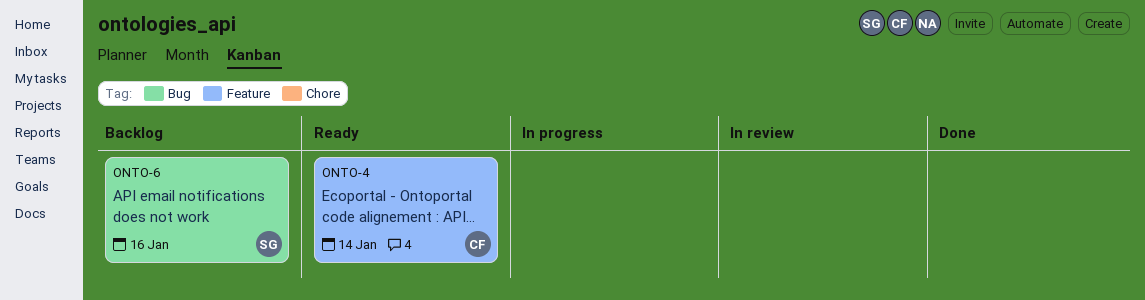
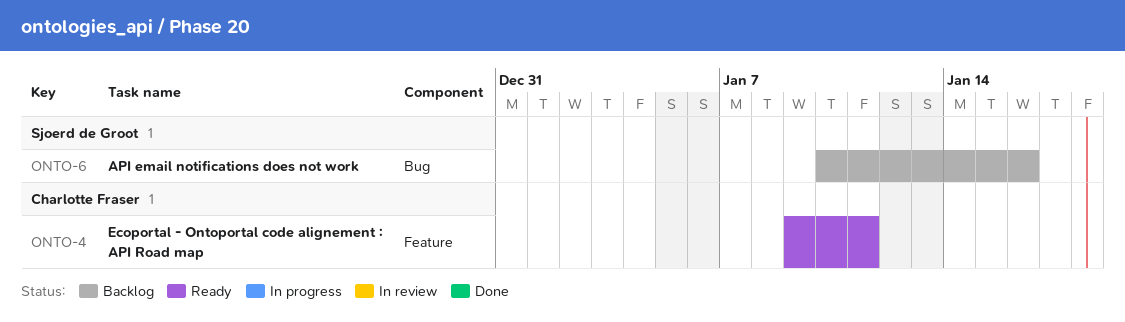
ONTO-4, due: Jan 14 -> Jan 11

